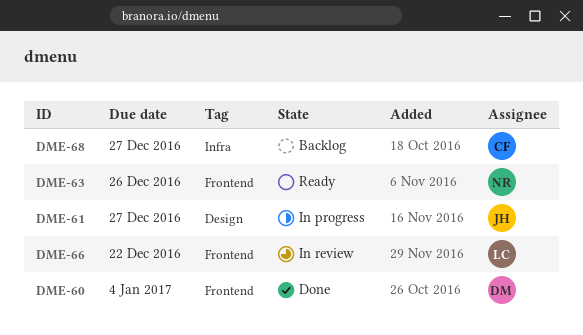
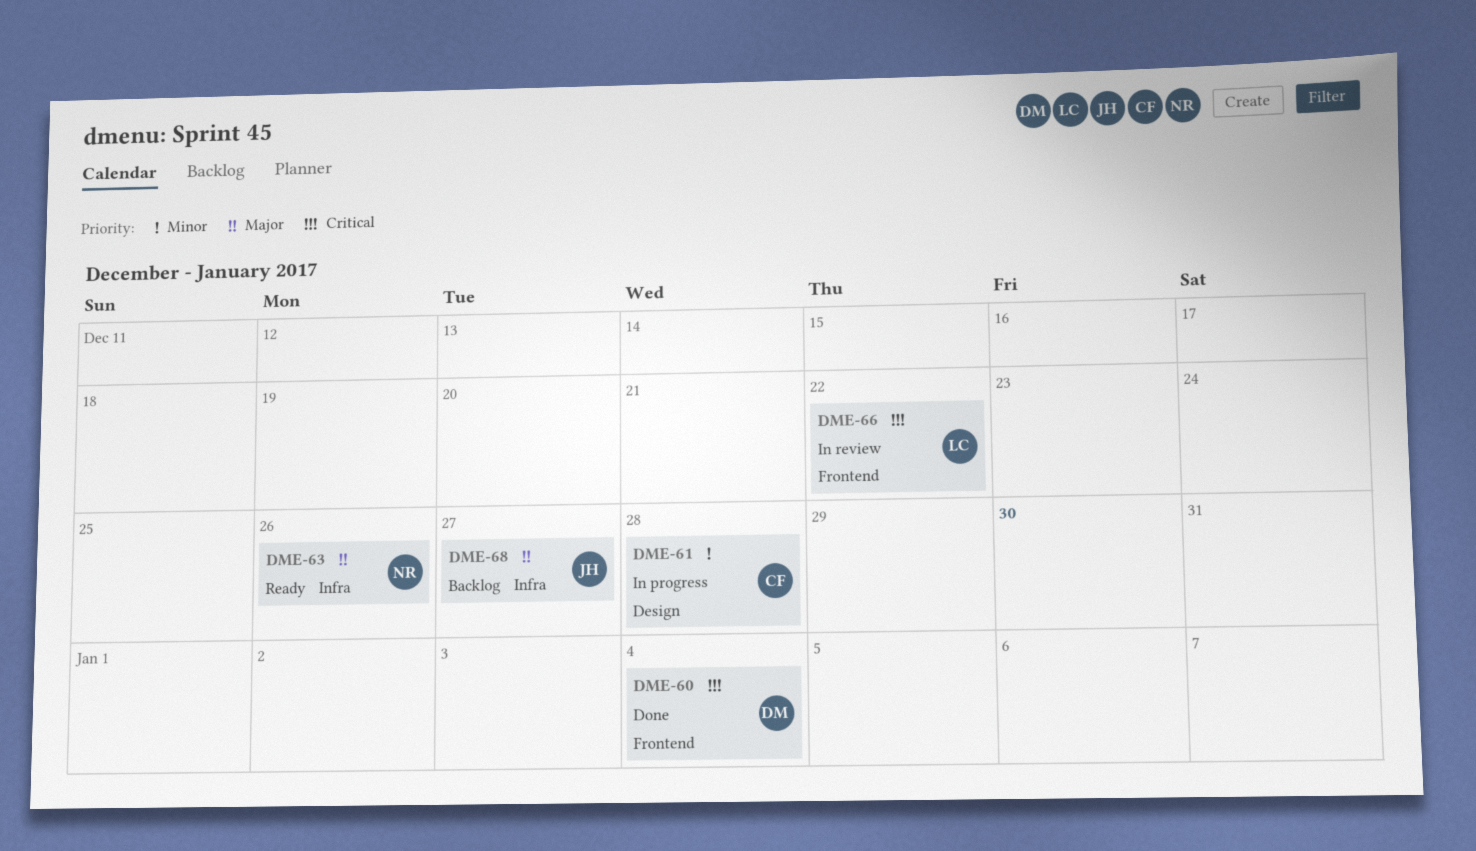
DME-61, owner: JH -> CF
DME-61, due: Dec 27 -> Dec 28
DME-63, label: Frontend -> Infra
DME-68, owner: CF -> JH

